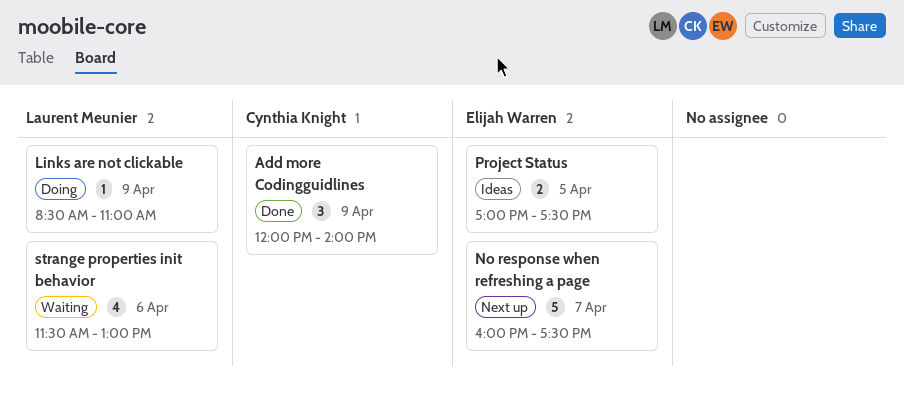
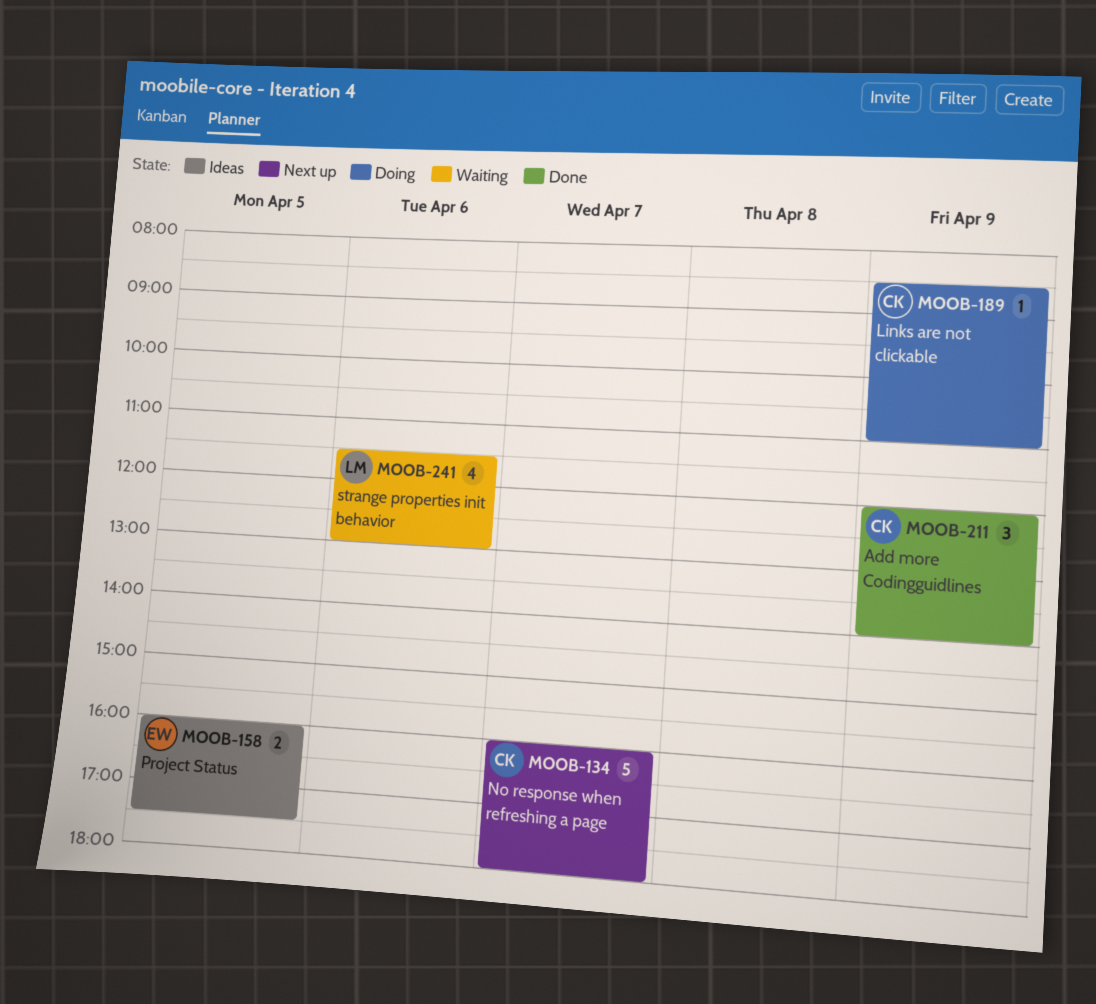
Links are not clickable, owner: Laurent Meunier -> Cynthia Knight
No response when refreshing a page, owner: Elijah Warren -> Cynthia Knight
No response when refreshing a page, ends: 17:30 -> 18:00
Project Status, begins: 17:00 -> 16:00

